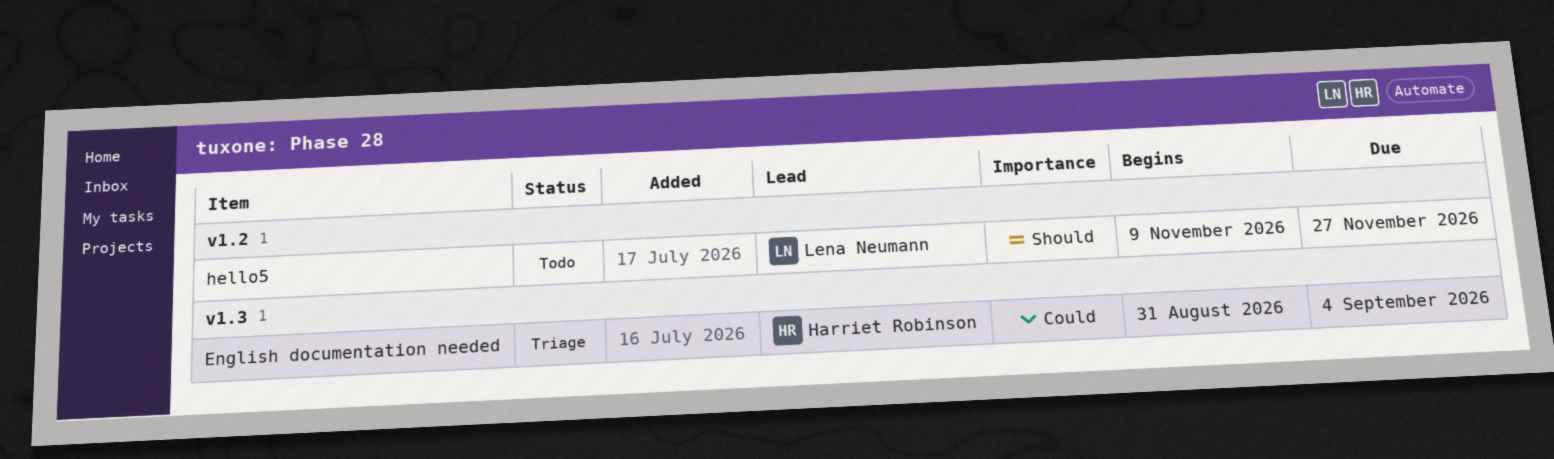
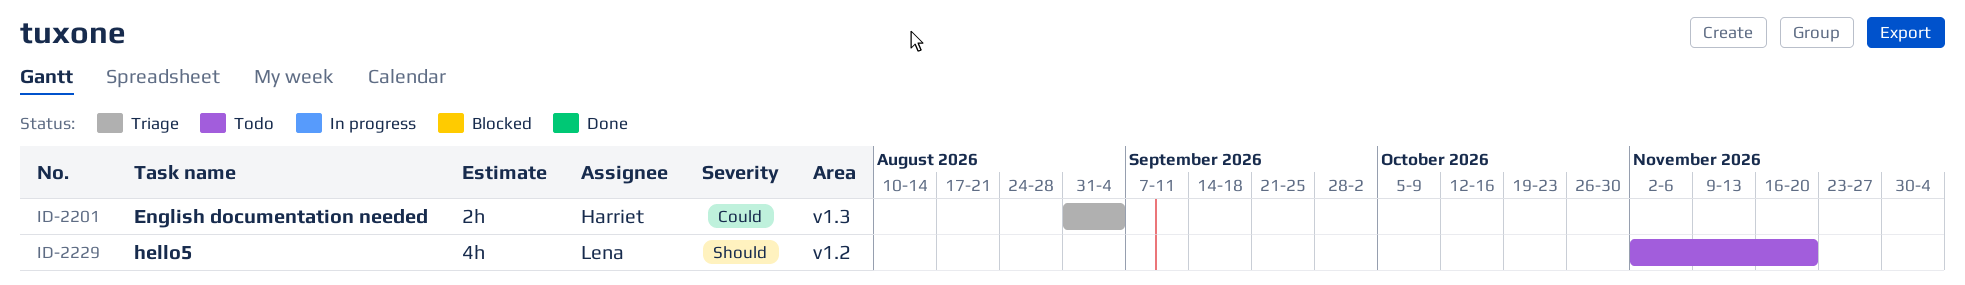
hello5, start: Nov 9 -> Nov 2
hello5, due: Nov 27 -> Nov 20

